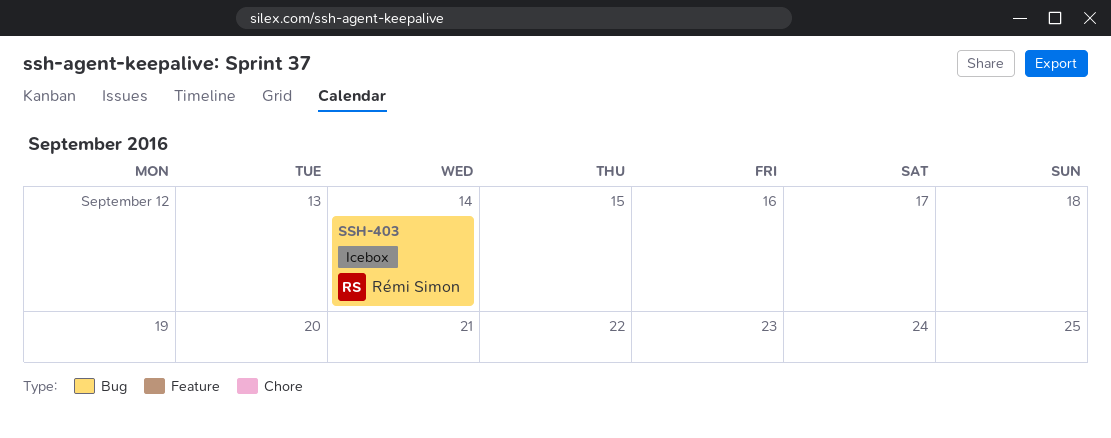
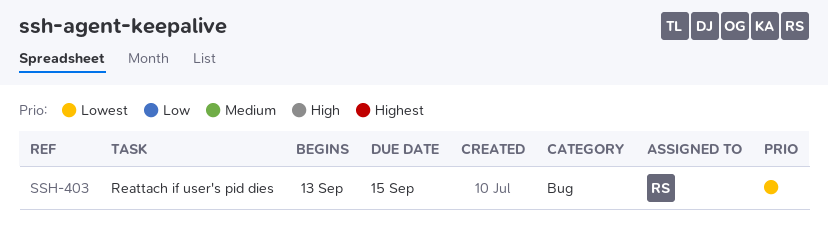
SSH-403, due: Sep 14 -> Sep 15

